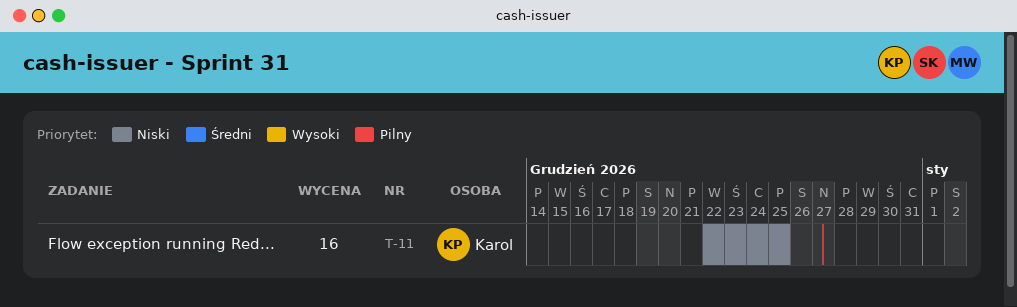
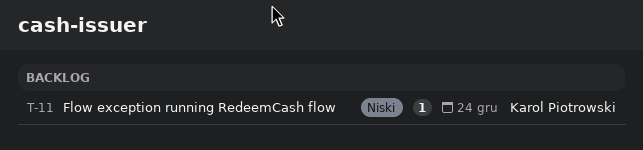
T-11, estimate: 16 -> 1
T-11, due: Dec 25 -> Dec 24

